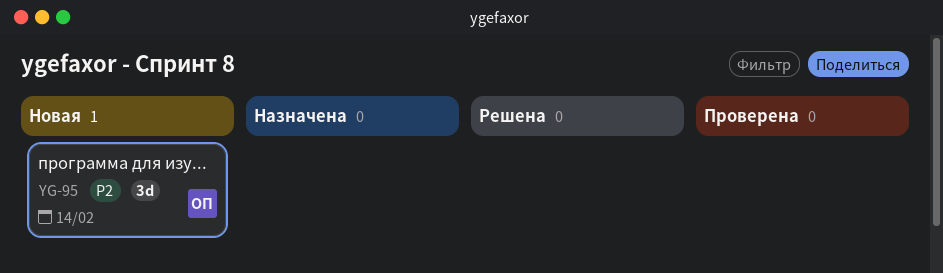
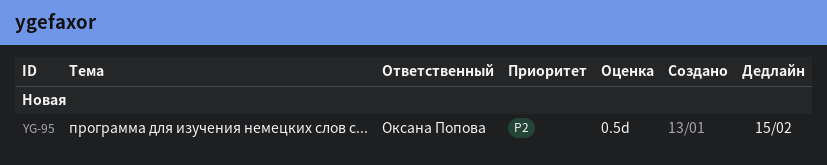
YG-95, estimate: 3d -> 0.5d
YG-95, due: Feb 14 -> Feb 15

